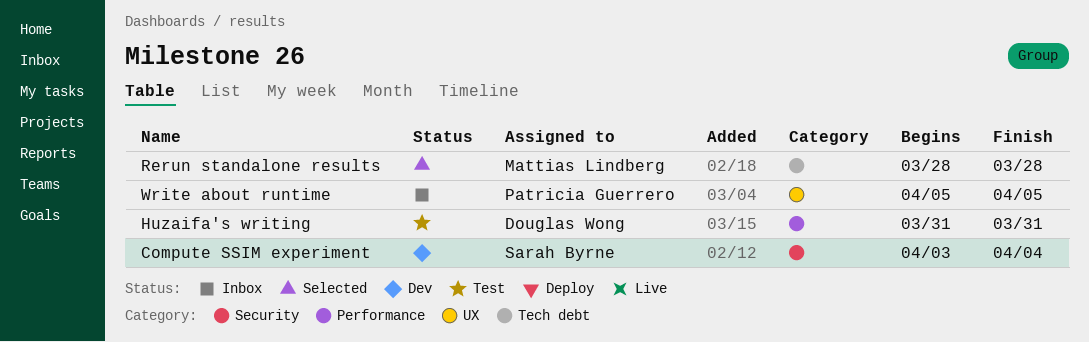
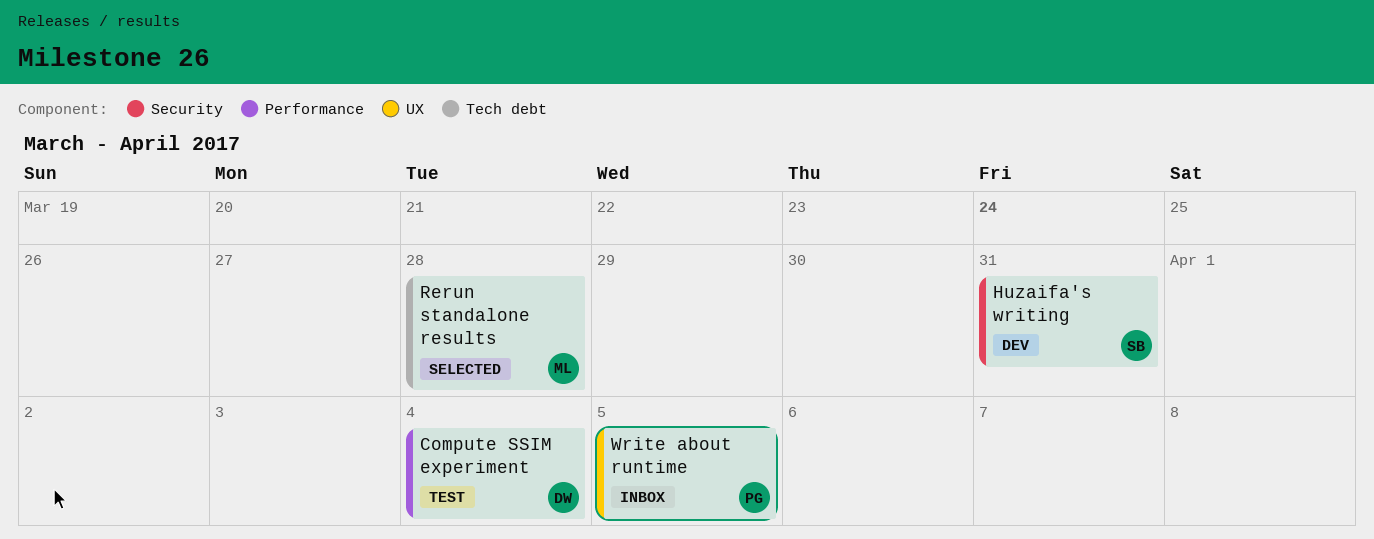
Compute SSIM experiment, status: Dev -> Test
Compute SSIM experiment, owner: Sarah Byrne -> Douglas Wong
Compute SSIM experiment, label: Security -> Performance
Huzaifa's writing, status: Test -> Dev
Huzaifa's writing, owner: Douglas Wong -> Sarah Byrne
Huzaifa's writing, label: Performance -> Security

